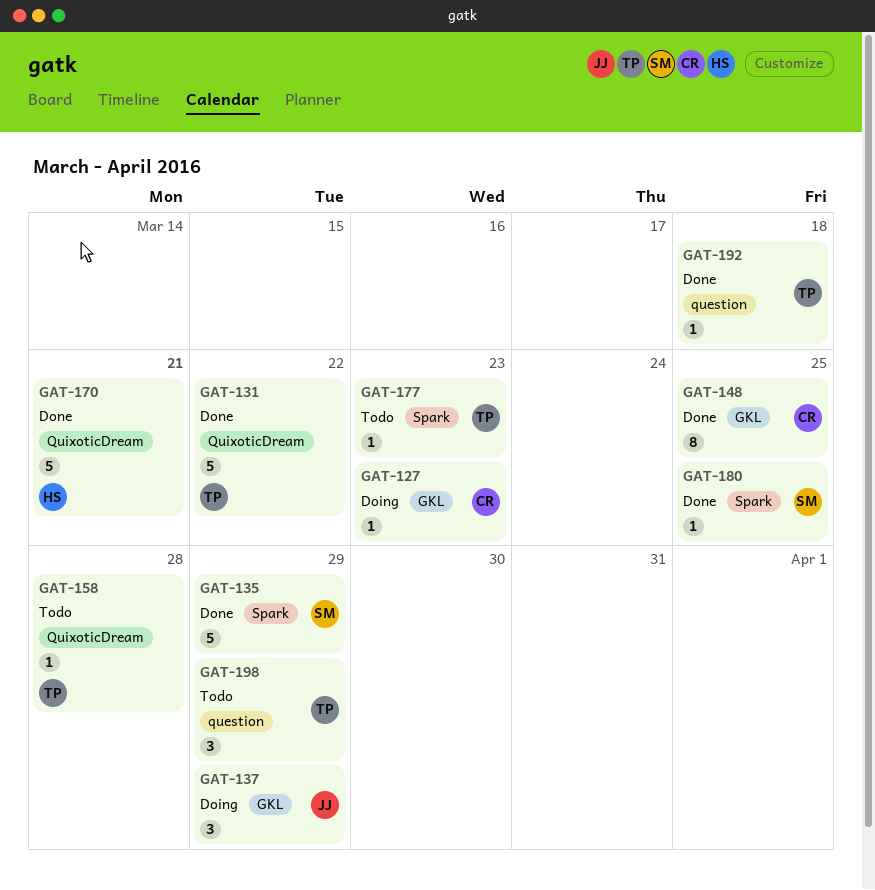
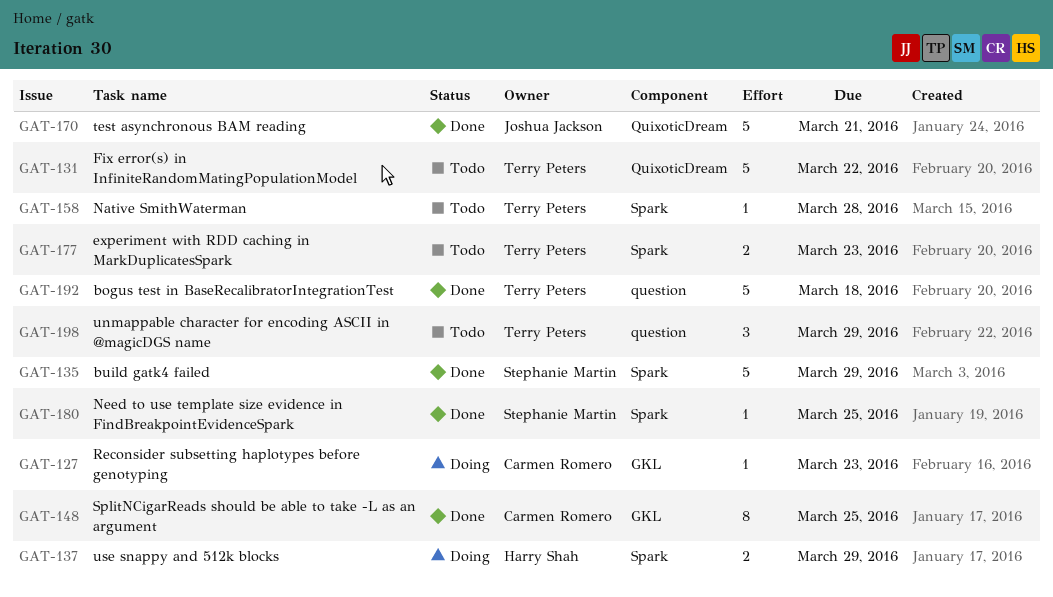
GAT-131, status: Done -> Todo
GAT-137, owner: Joshua Jackson -> Harry Shah
GAT-137, label: GKL -> Spark
GAT-137, estimate: 3 -> 2
GAT-158, label: QuixoticDream -> Spark
GAT-170, owner: Harry Shah -> Joshua Jackson
GAT-177, estimate: 1 -> 2
GAT-192, estimate: 1 -> 5

